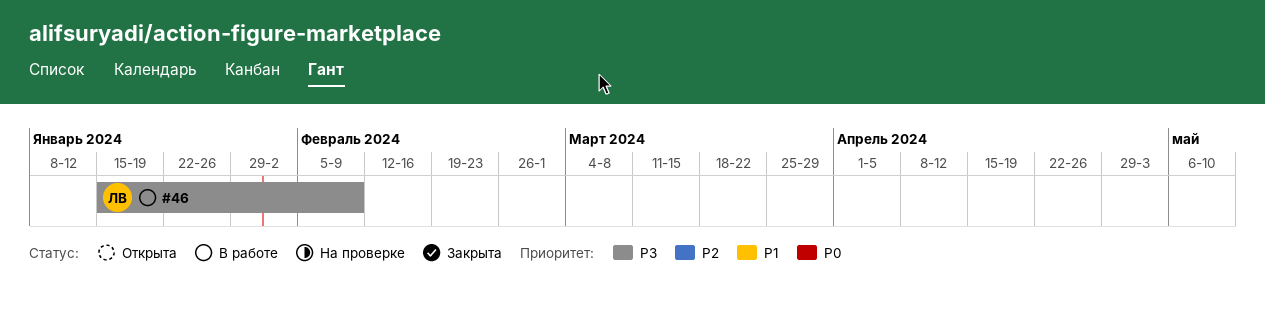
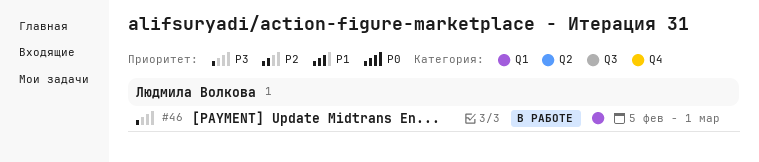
#46, start: Jan 15 -> Feb 5
#46, due: Feb 9 -> Mar 1

